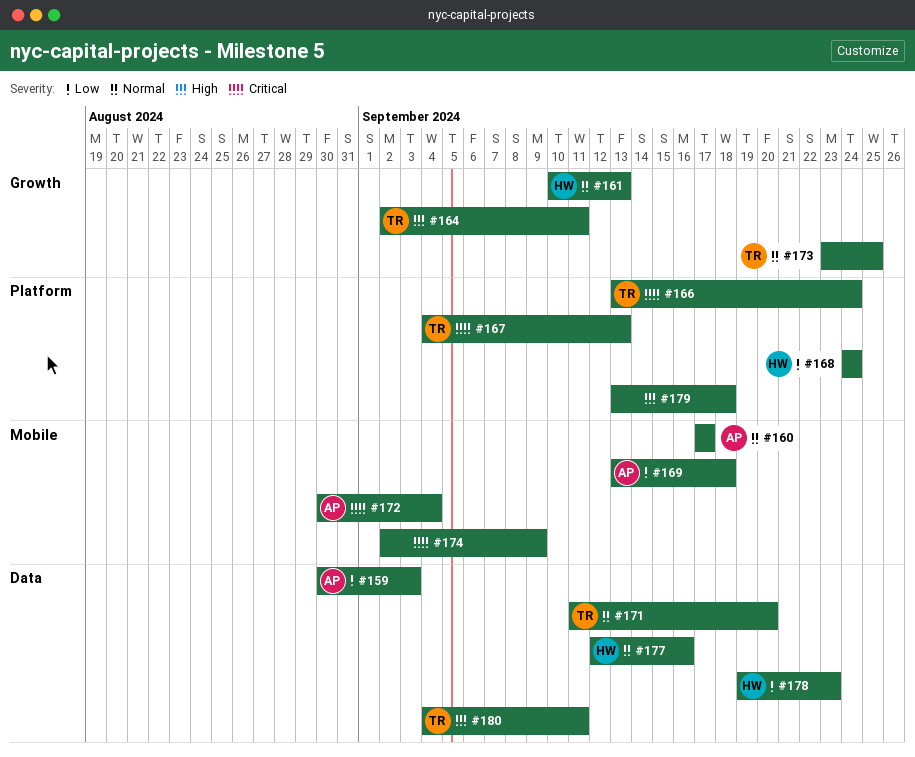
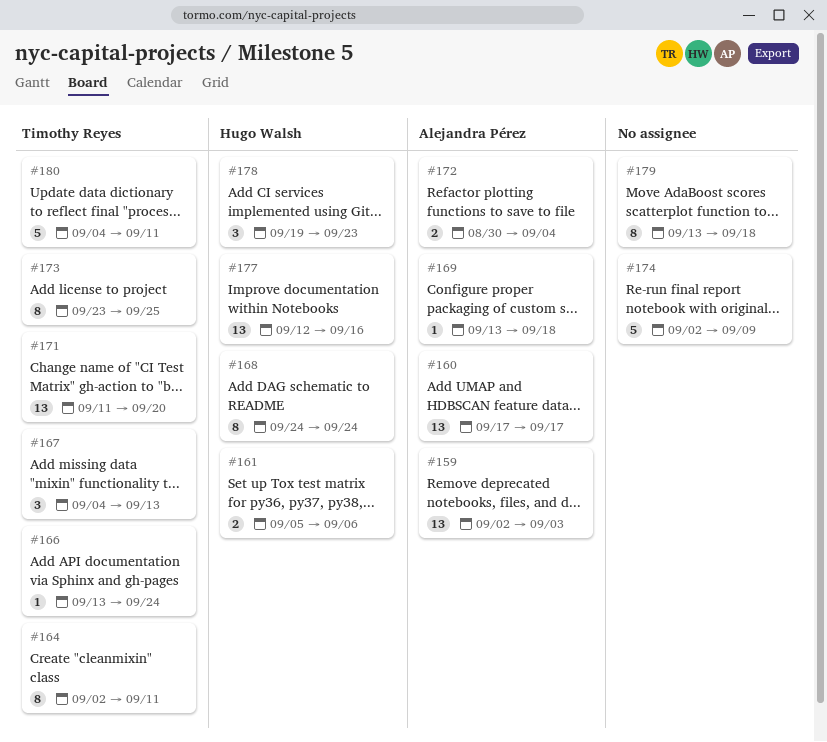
#159, start: Aug 30 -> Sep 2
#161, start: Sep 10 -> Sep 5
#161, due: Sep 13 -> Sep 6

